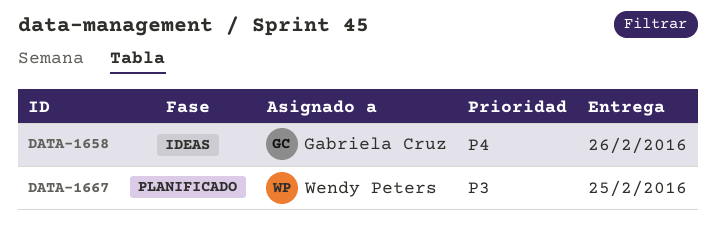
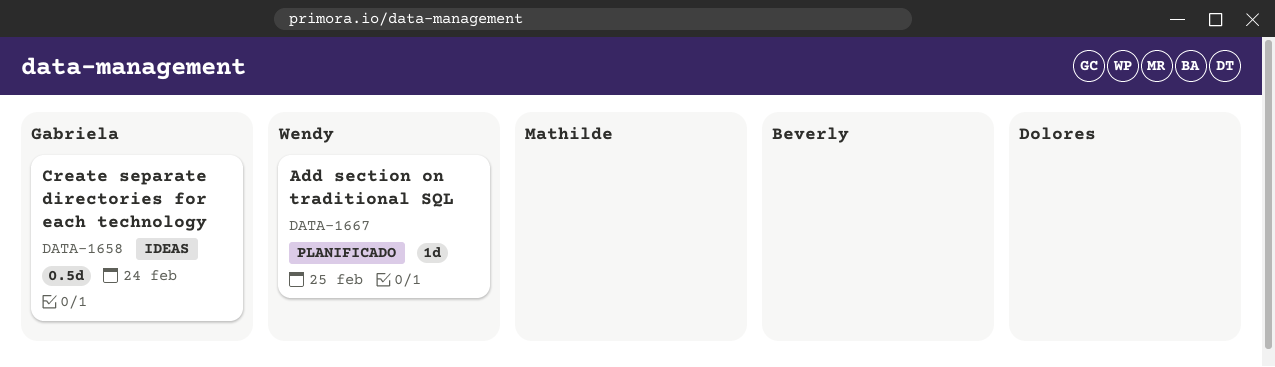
DATA-1658, due: Feb 26 -> Feb 24

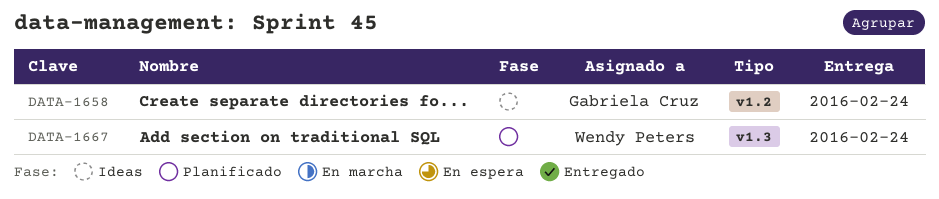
DATA-1667, due: Feb 25 -> Feb 24

